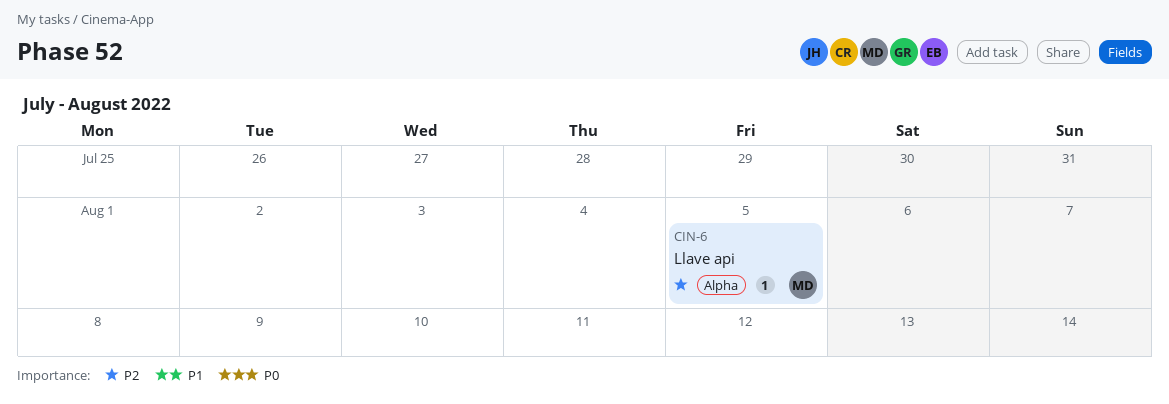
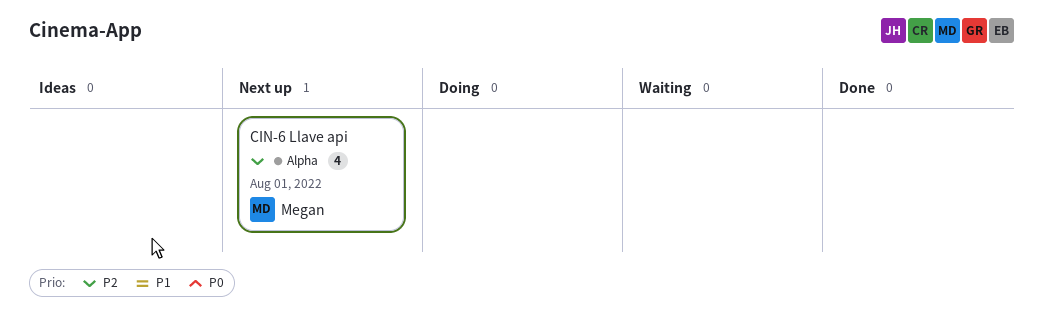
CIN-6, estimate: 1 -> 4
CIN-6, due: Aug 5 -> Aug 1

